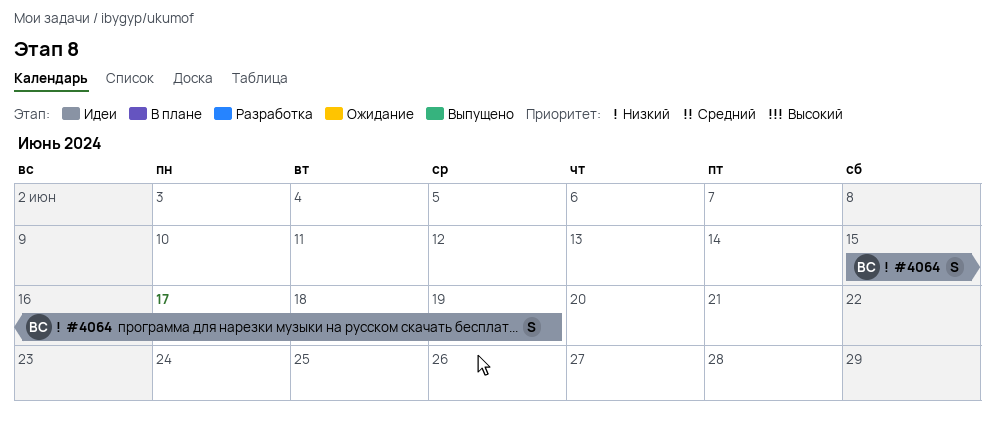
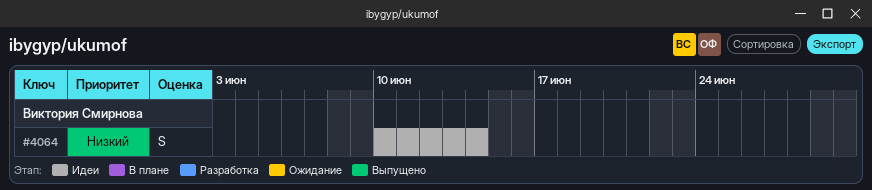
#4064, start: Jun 15 -> Jun 10
#4064, due: Jun 19 -> Jun 14

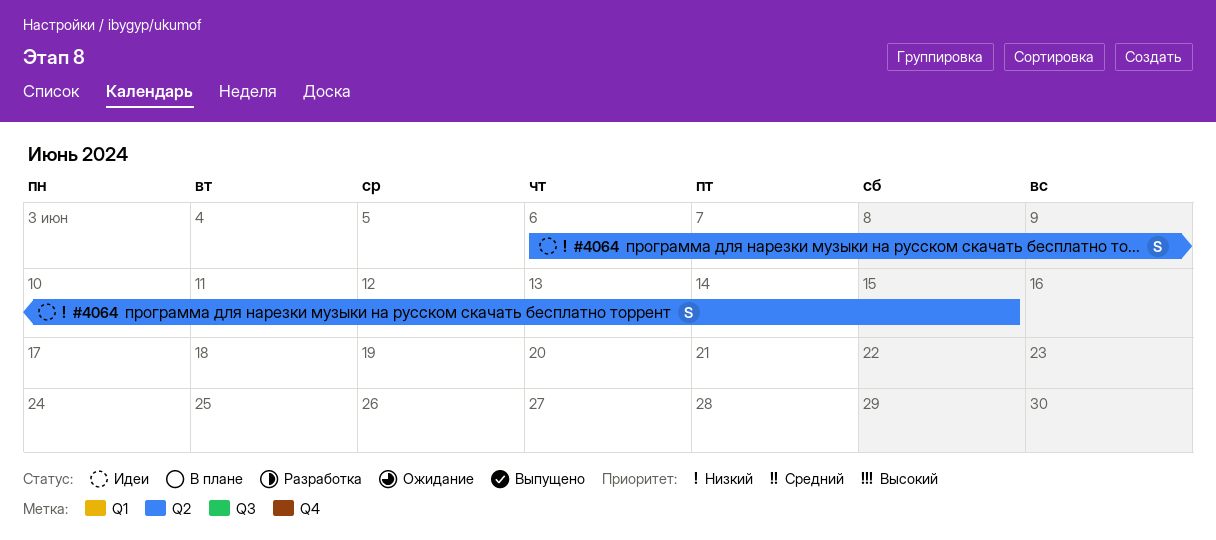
#4064, start: Jun 10 -> Jun 6
#4064, due: Jun 14 -> Jun 15

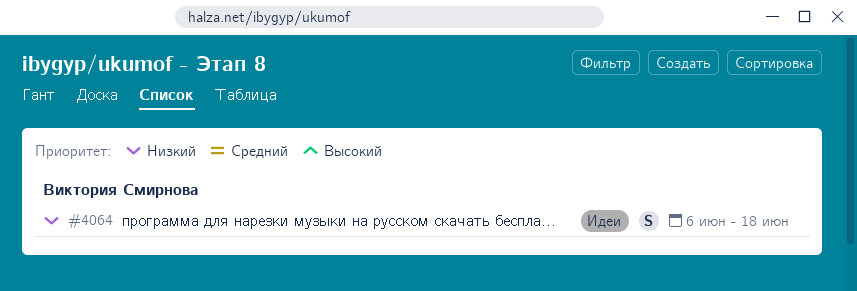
#4064, due: Jun 15 -> Jun 18

